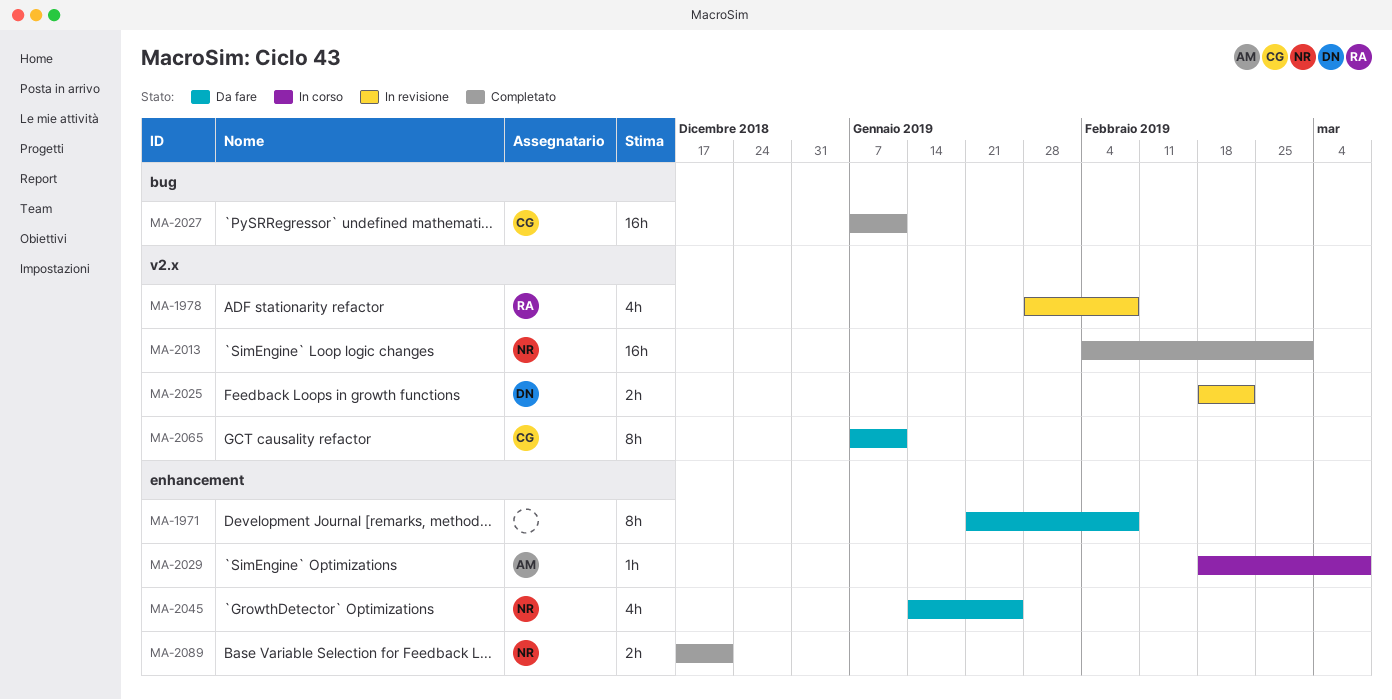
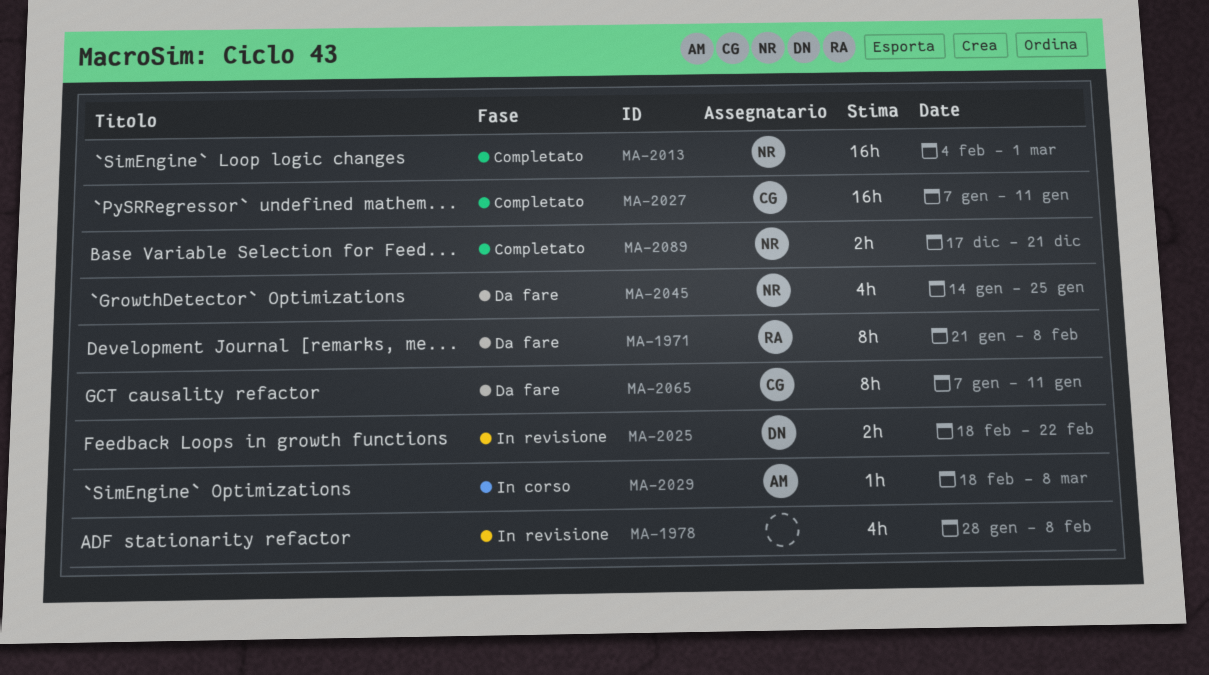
MA-1971, owner: none -> RA
MA-1978, owner: RA -> none

